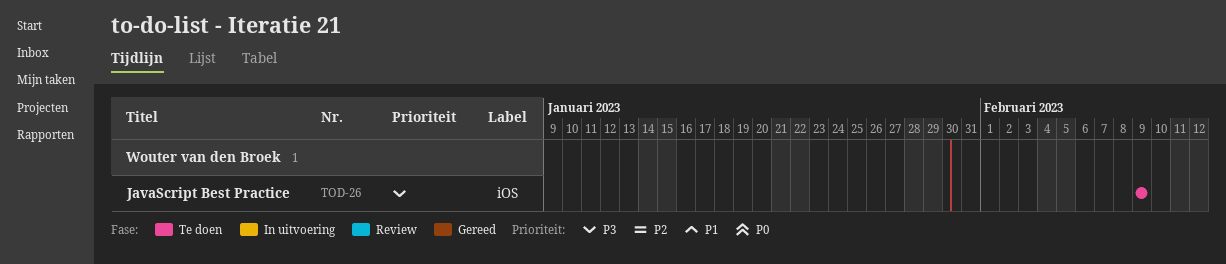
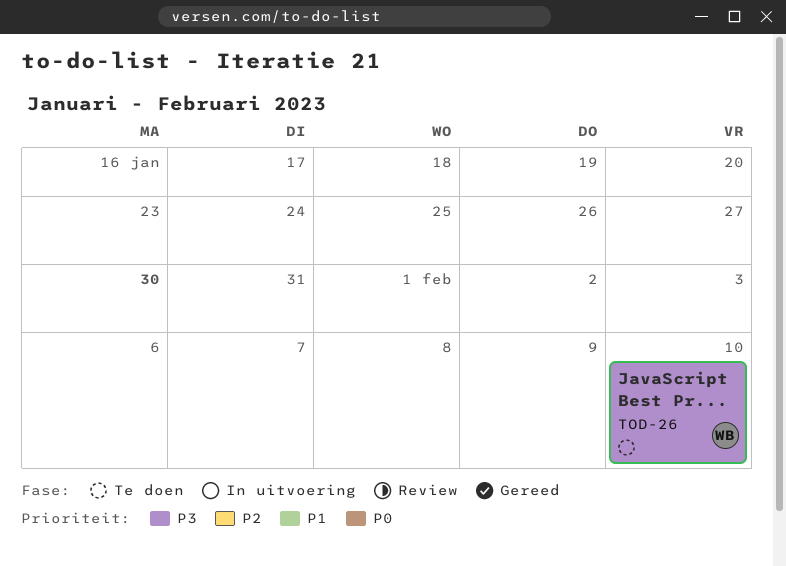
TOD-26, due: Feb 9 -> Feb 10

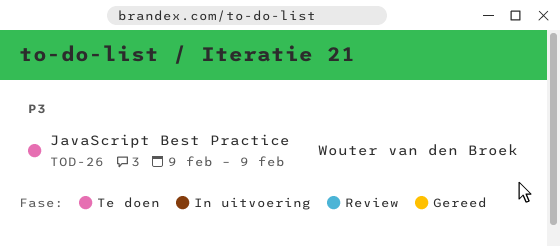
TOD-26, due: Feb 10 -> Feb 9

